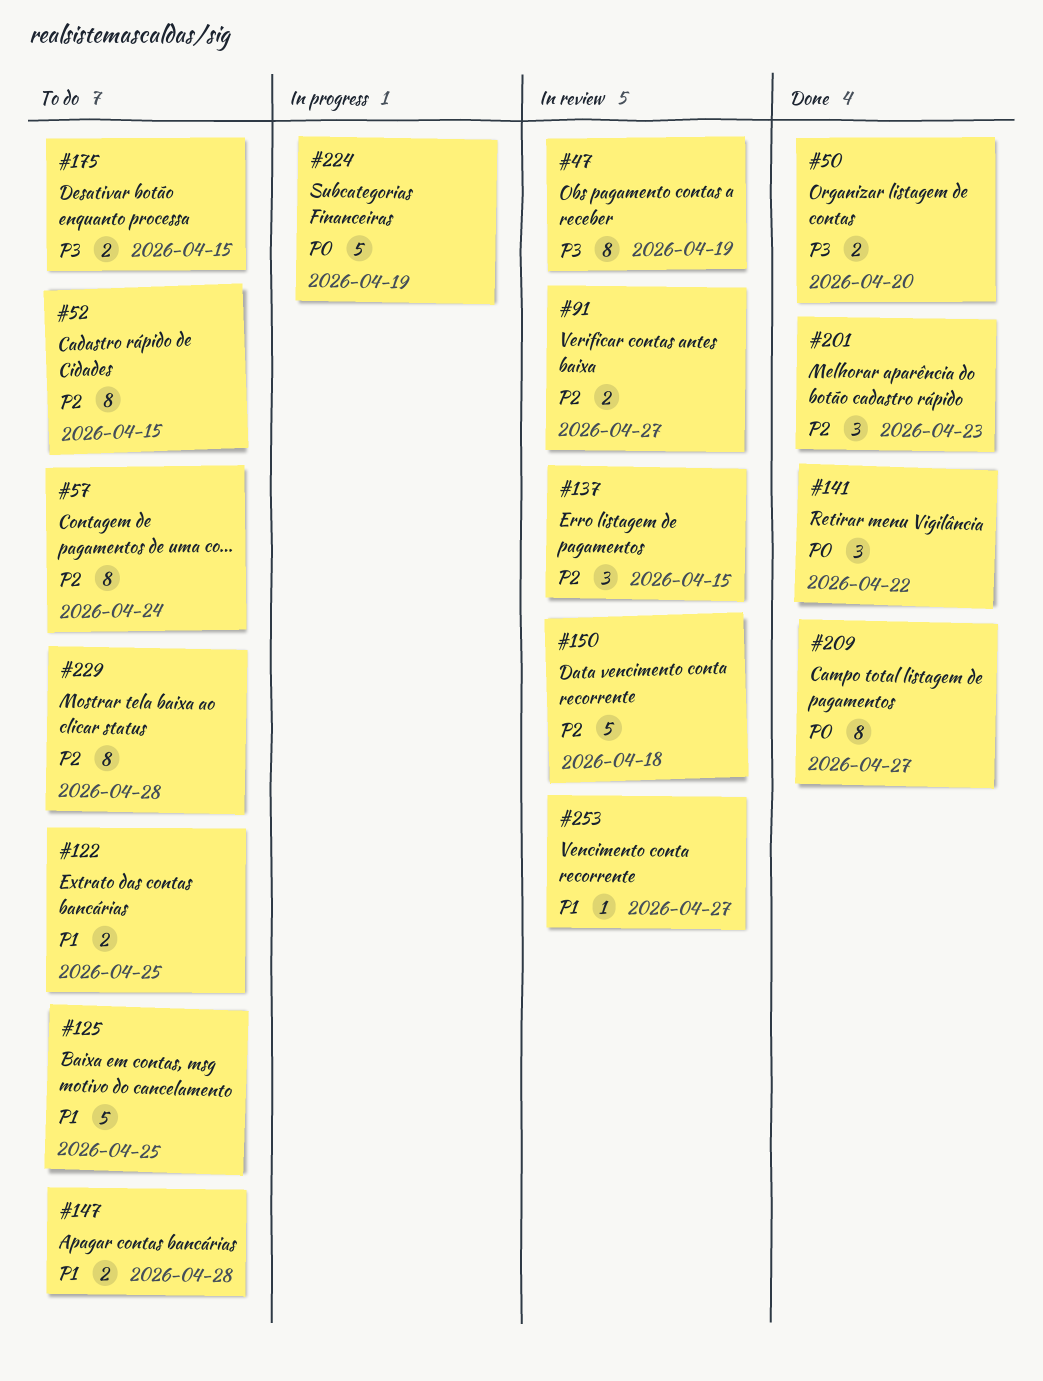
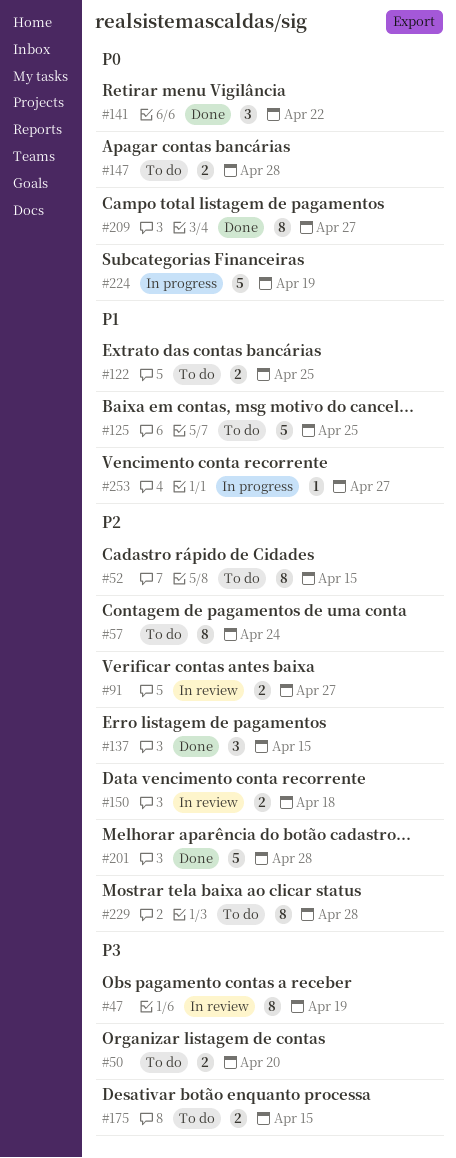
#50, status: Done -> To do
#137, status: In review -> Done
#147, priority: P1 -> P0
#150, estimate: 5 -> 2
#201, estimate: 3 -> 5
#201, due: Apr 23 -> Apr 28
#253, status: In review -> In progress

